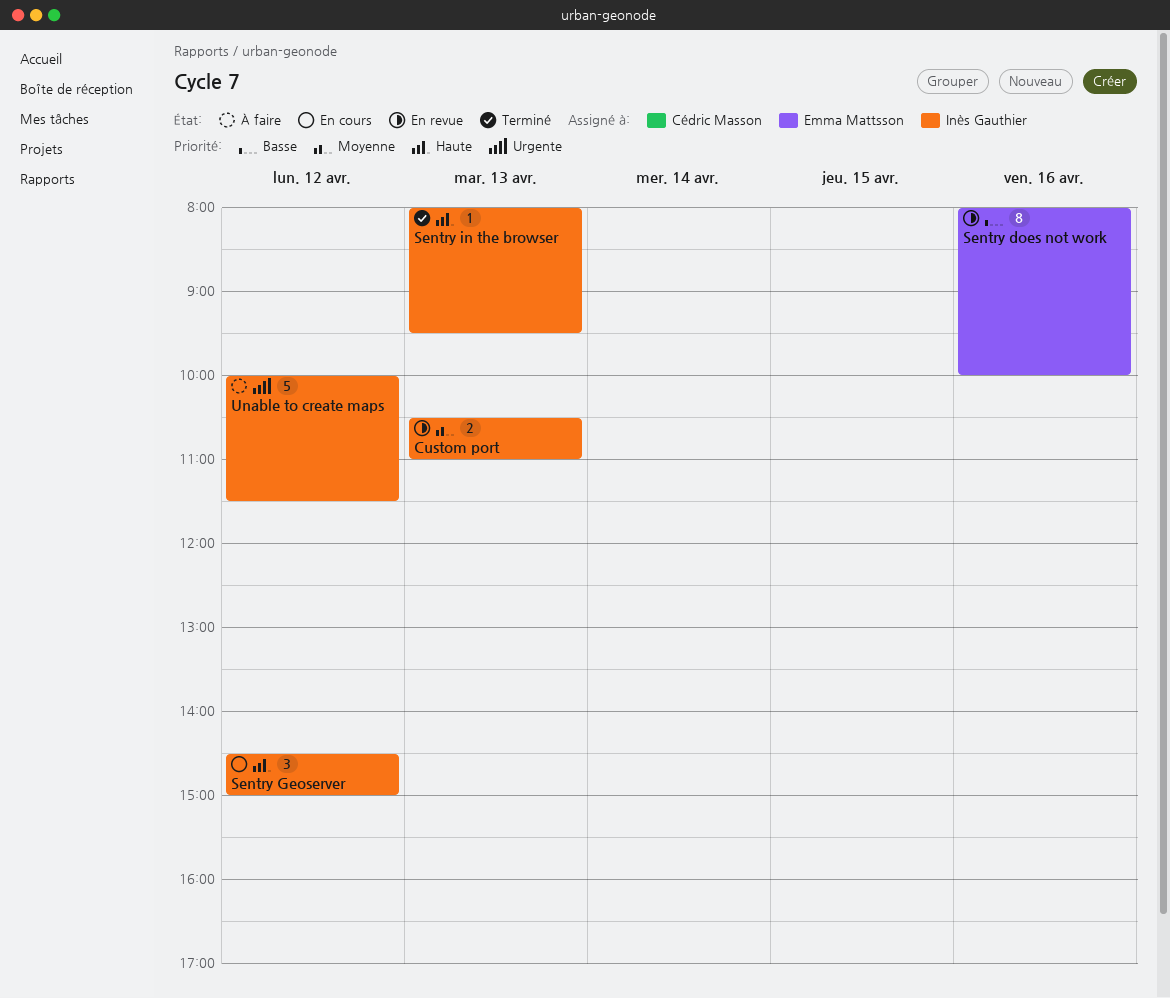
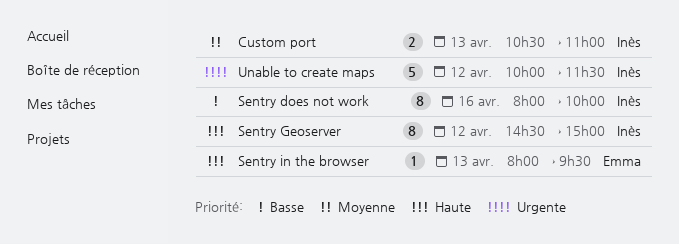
Sentry does not work, owner: Emma Mattsson -> Inès Gauthier
Sentry Geoserver, estimate: 3 -> 8
Sentry in the browser, owner: Inès Gauthier -> Emma Mattsson

